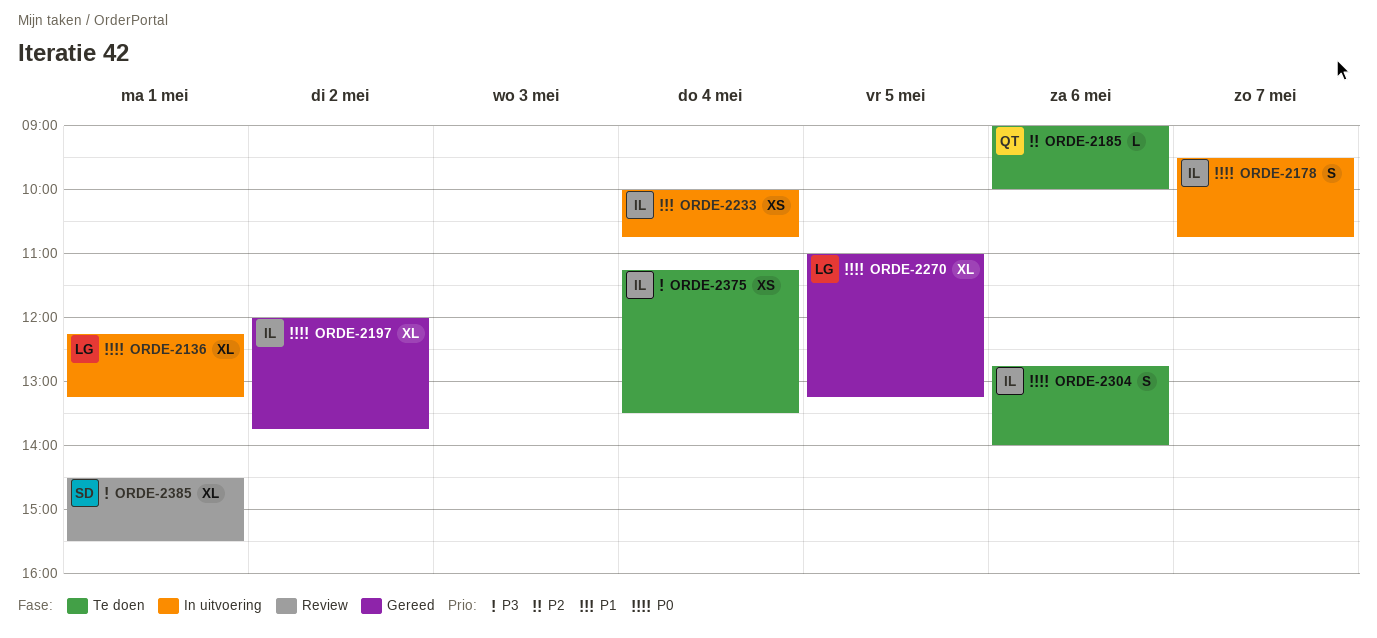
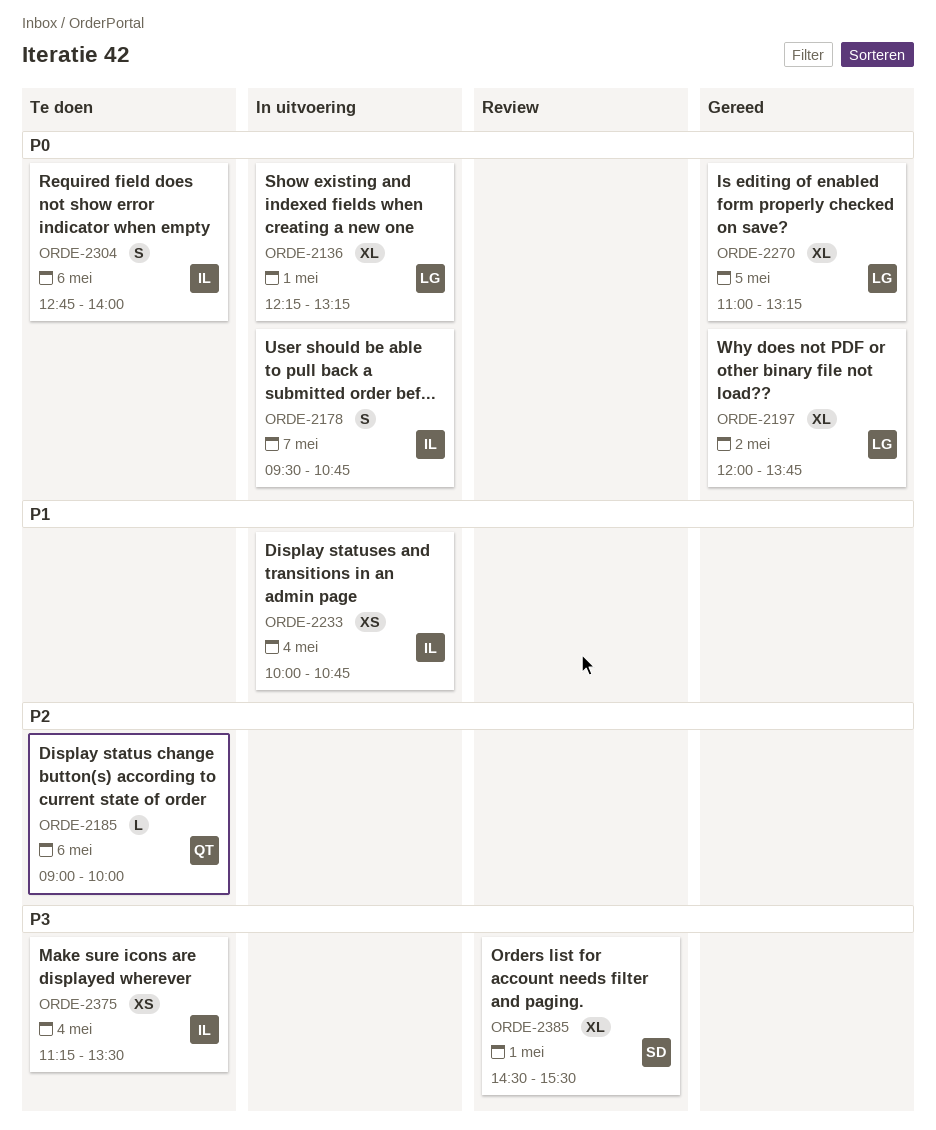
ORDE-2197, owner: IL -> LG

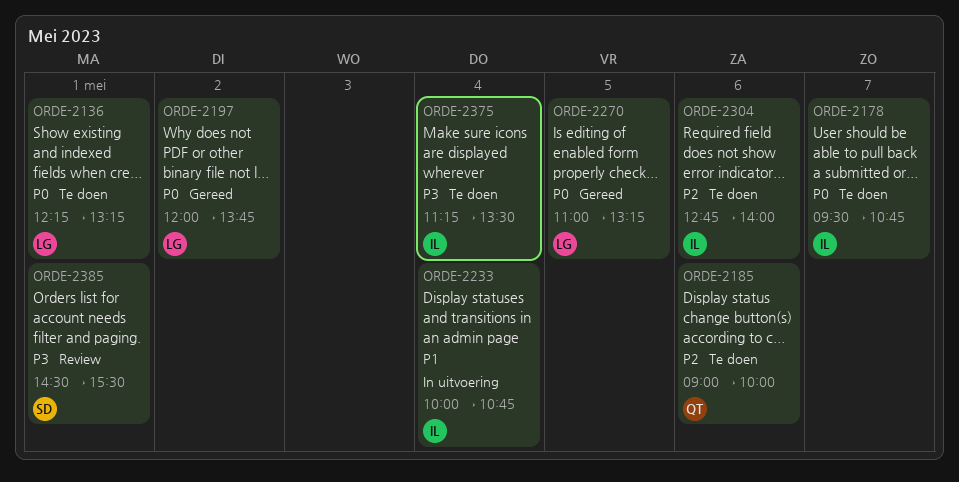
ORDE-2136, status: In uitvoering -> Te doen
ORDE-2178, status: In uitvoering -> Te doen
ORDE-2304, priority: P0 -> P2

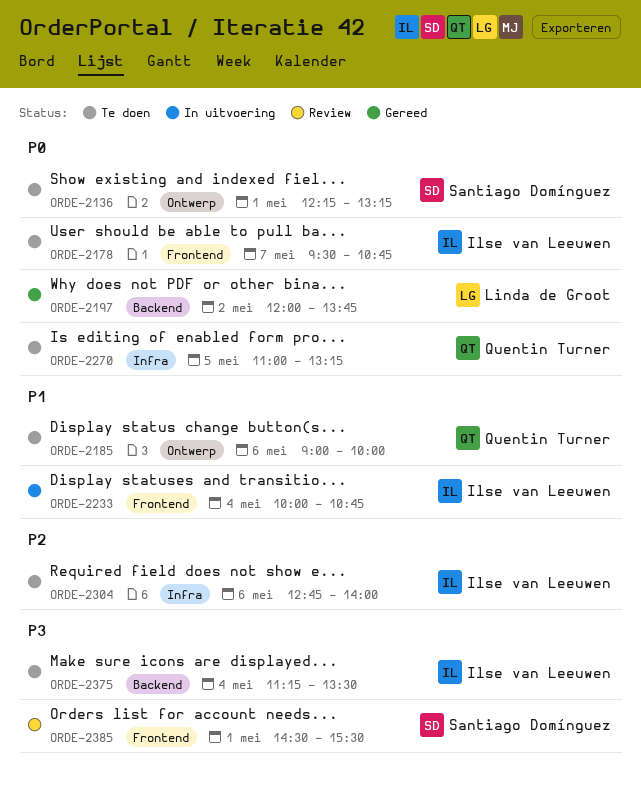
ORDE-2136, owner: Linda de Groot -> Santiago Domínguez
ORDE-2185, priority: P2 -> P1
ORDE-2270, status: Gereed -> Te doen
ORDE-2270, owner: Linda de Groot -> Quentin Turner

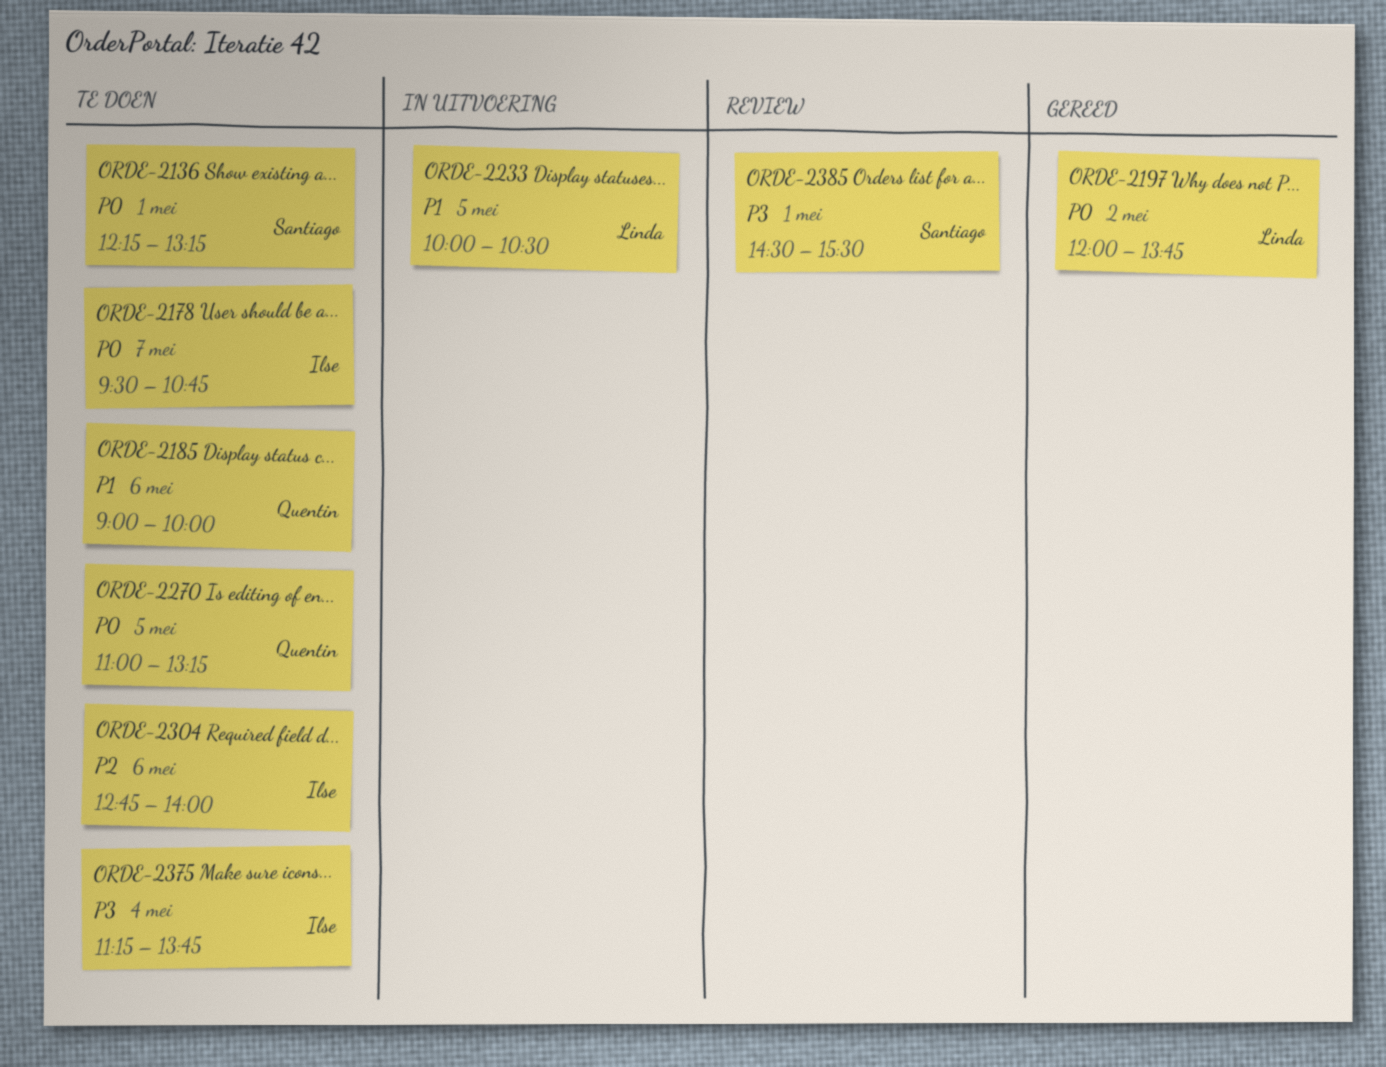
ORDE-2233, owner: Ilse van Leeuwen -> Linda de Groot
ORDE-2233, day: May 4 -> May 5
ORDE-2233, ends: 10:45 -> 10:30
ORDE-2375, ends: 13:30 -> 13:45

